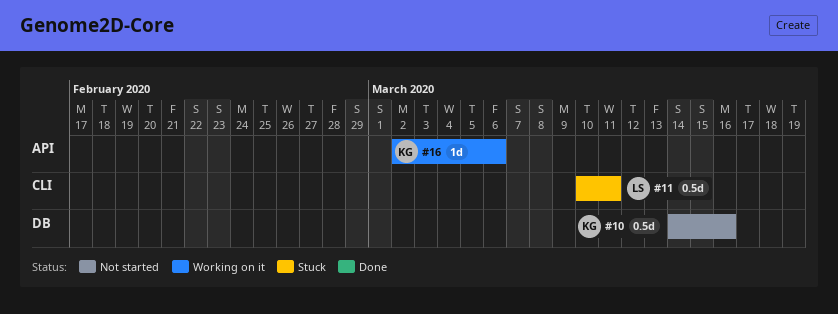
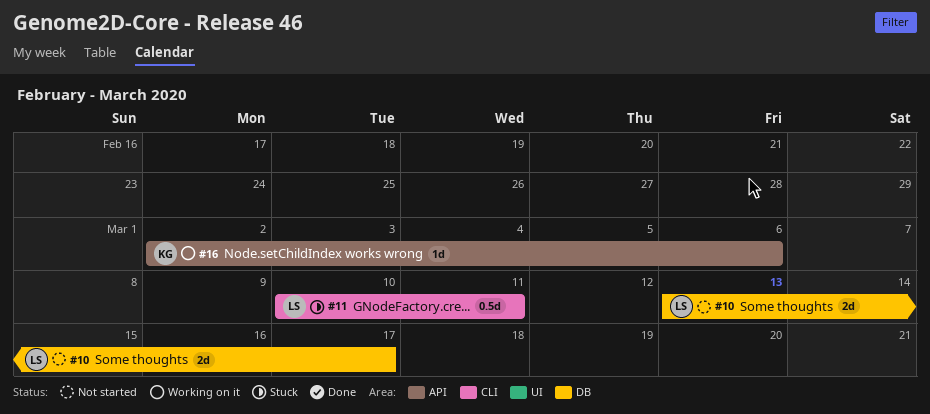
#10, owner: KG -> LS
#10, estimate: 0.5d -> 2d
#10, start: Mar 14 -> Mar 13
#10, due: Mar 16 -> Mar 17

